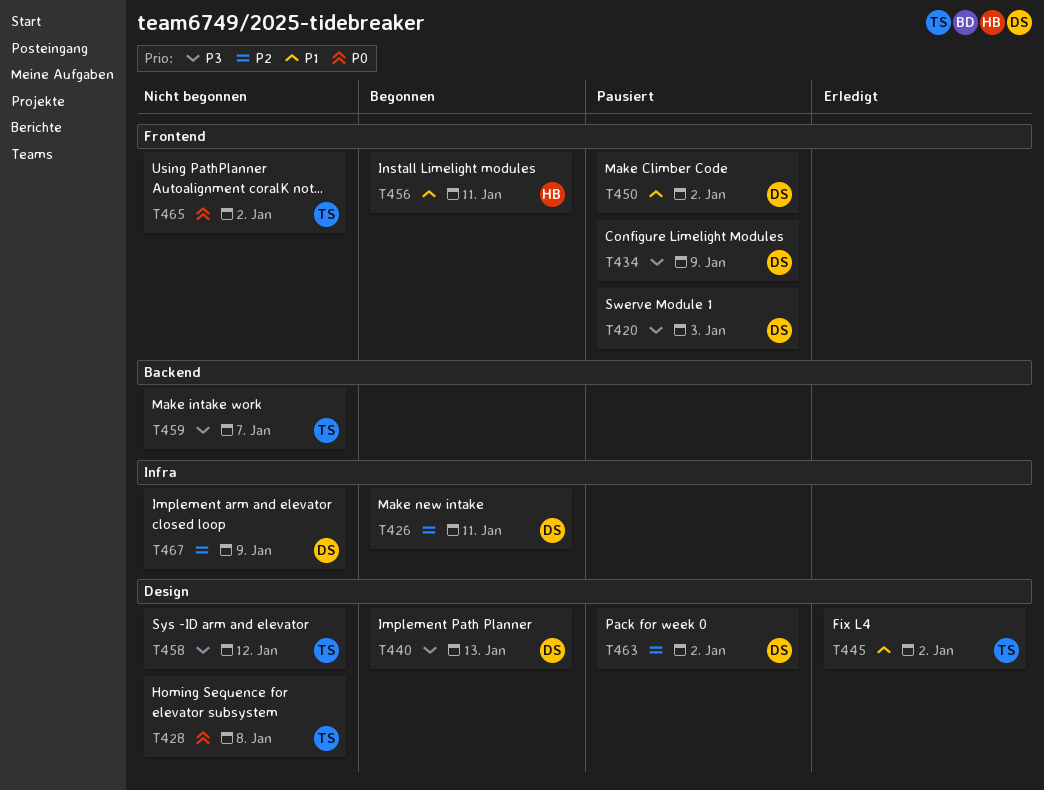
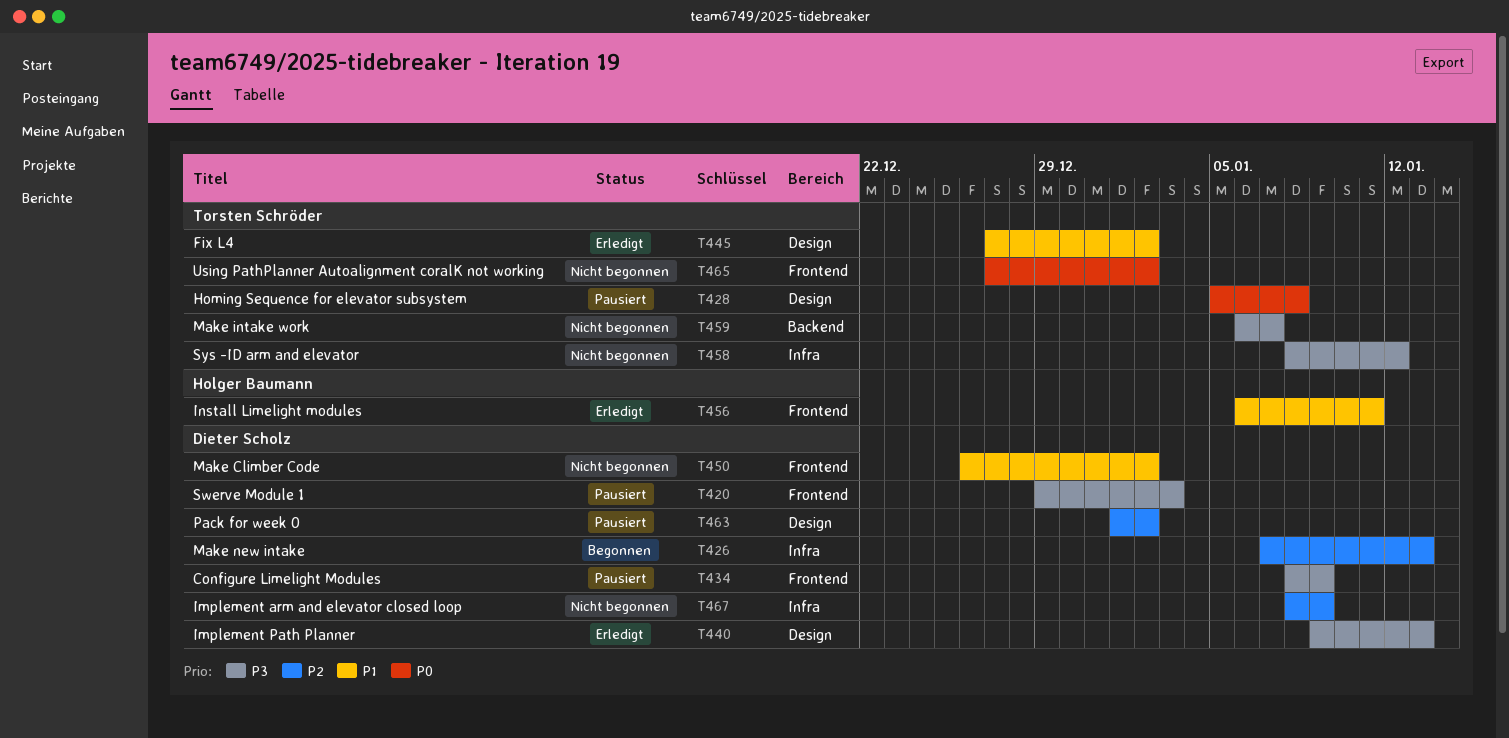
T426, due: Jan 11 -> Jan 13
T428, status: Nicht begonnen -> Pausiert
T440, status: Begonnen -> Erledigt
T450, status: Pausiert -> Nicht begonnen
T456, status: Begonnen -> Erledigt
T458, label: Design -> Infra

